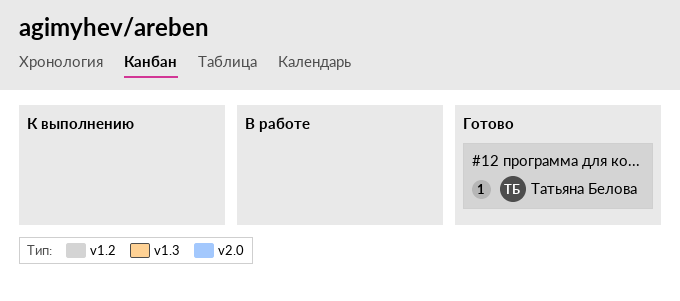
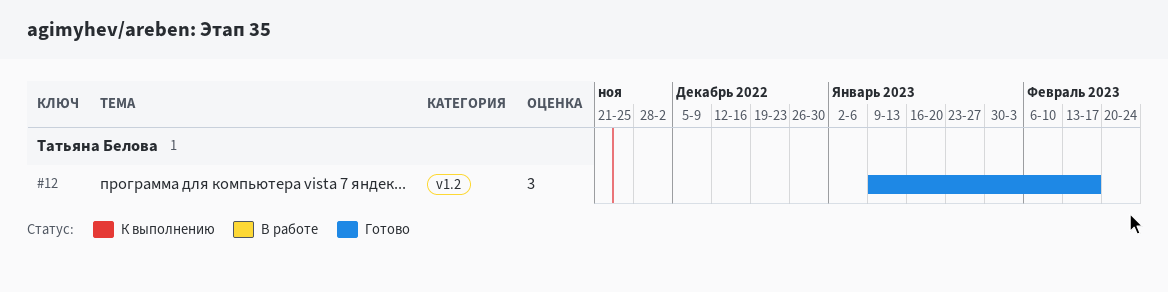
#12, estimate: 1 -> 3

